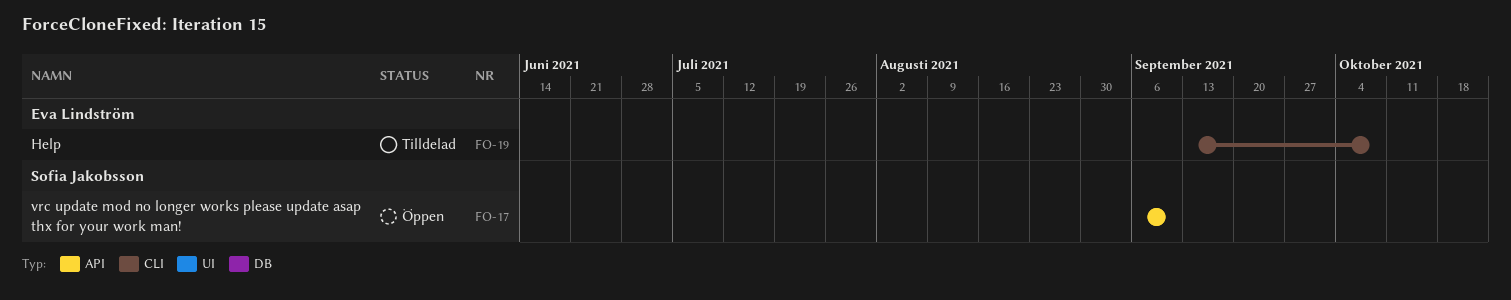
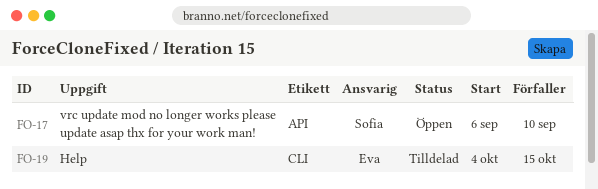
FO-19, start: Sep 13 -> Oct 4
FO-19, due: Oct 8 -> Oct 15

